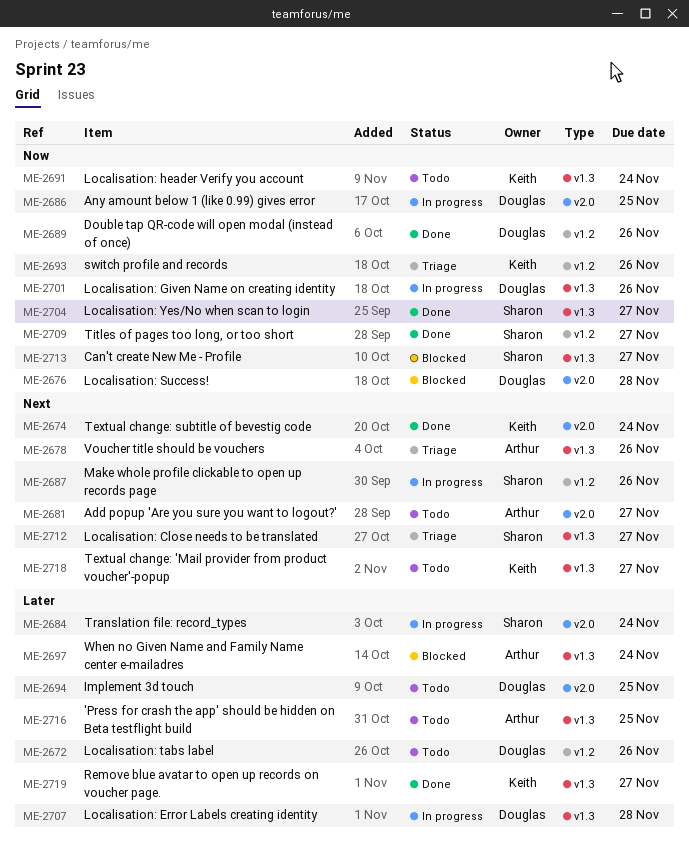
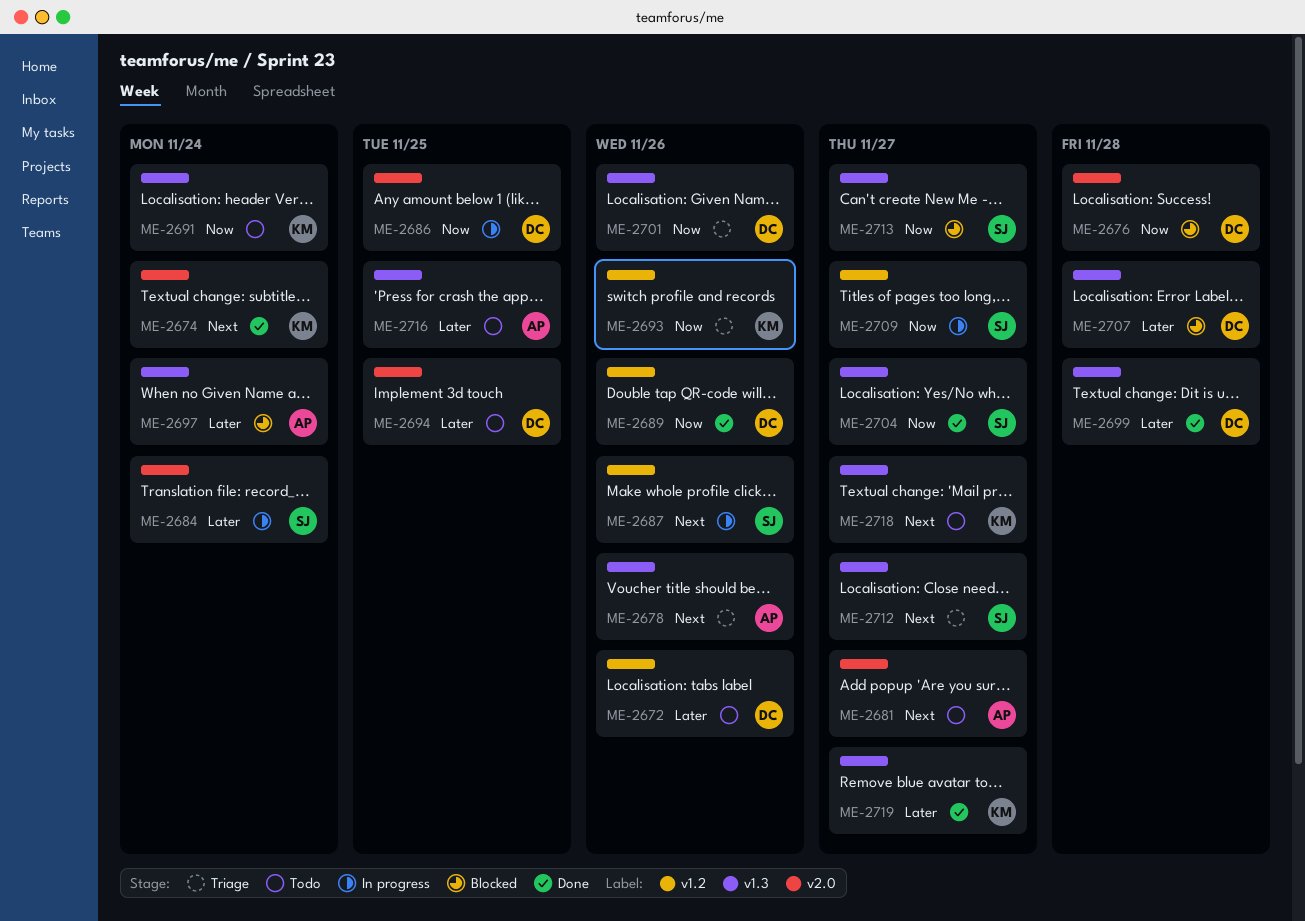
ME-2699: none -> present
ME-2701, status: In progress -> Triage
ME-2707, status: In progress -> Blocked
ME-2709, status: Done -> In progress

